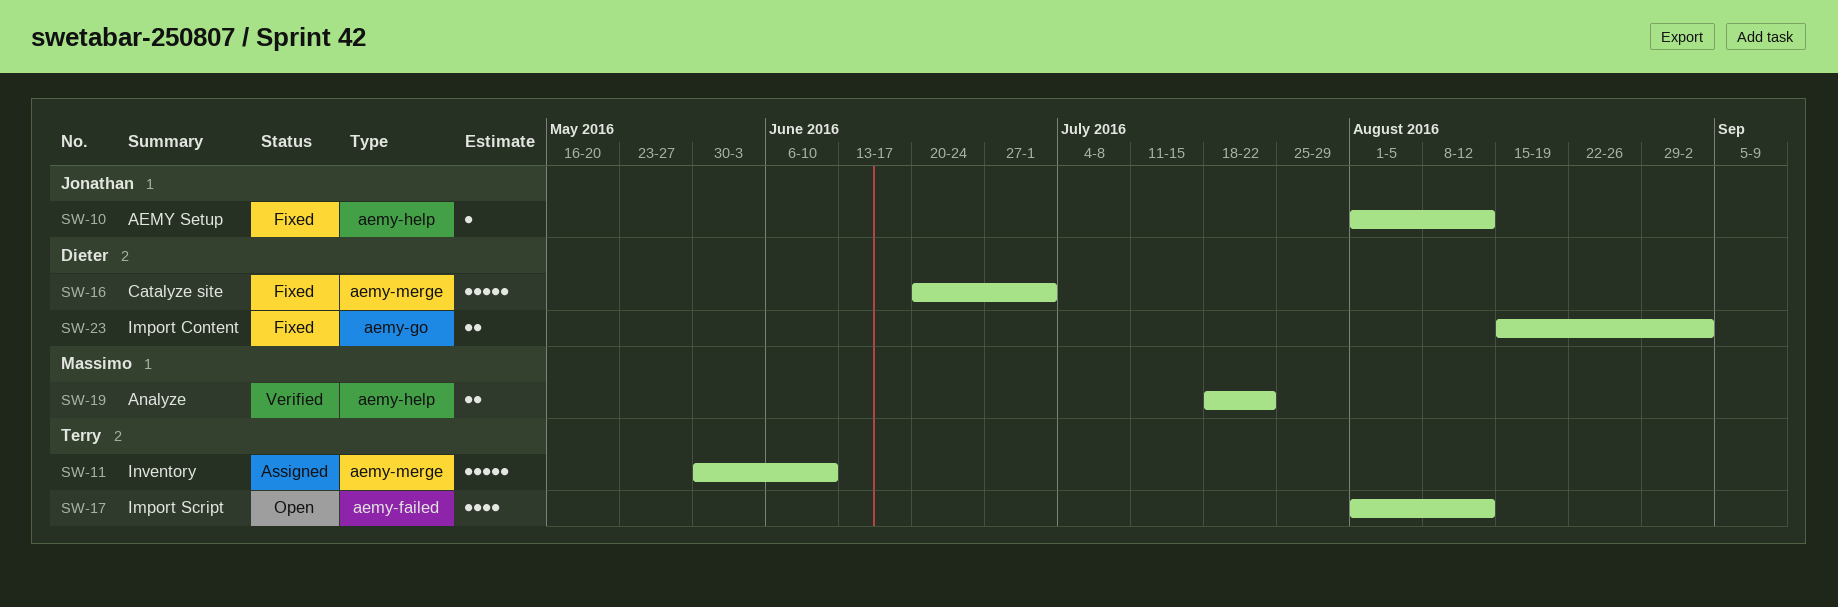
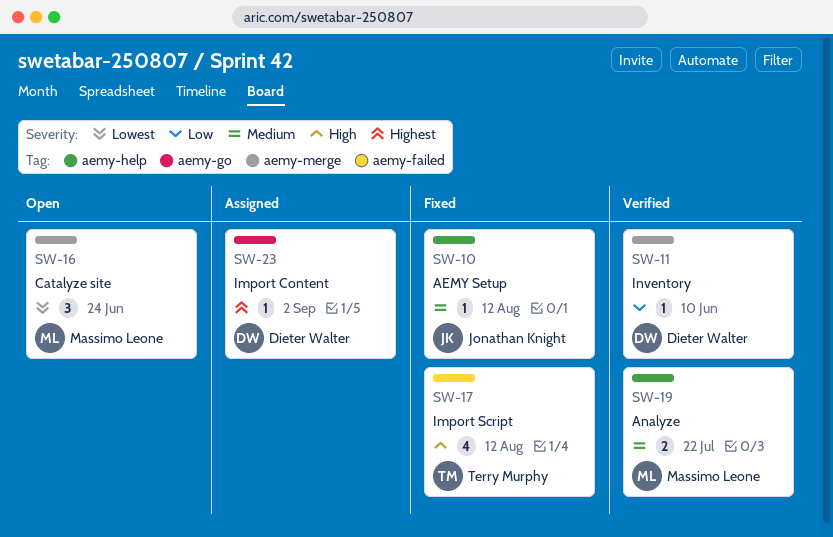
SW-11, status: Assigned -> Verified
SW-11, owner: Terry Murphy -> Dieter Walter
SW-11, estimate: 5 -> 1
SW-16, status: Fixed -> Open
SW-16, owner: Dieter Walter -> Massimo Leone
SW-16, estimate: 5 -> 3
SW-16, due: Jul 1 -> Jun 24
SW-17, status: Open -> Fixed
SW-23, status: Fixed -> Assigned
SW-23, estimate: 2 -> 1

